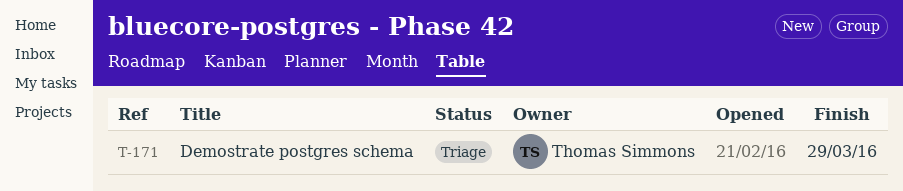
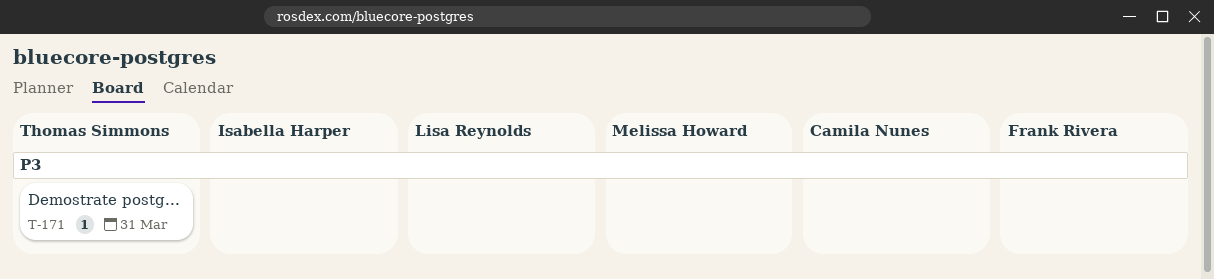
T-171, due: Mar 29 -> Mar 31

